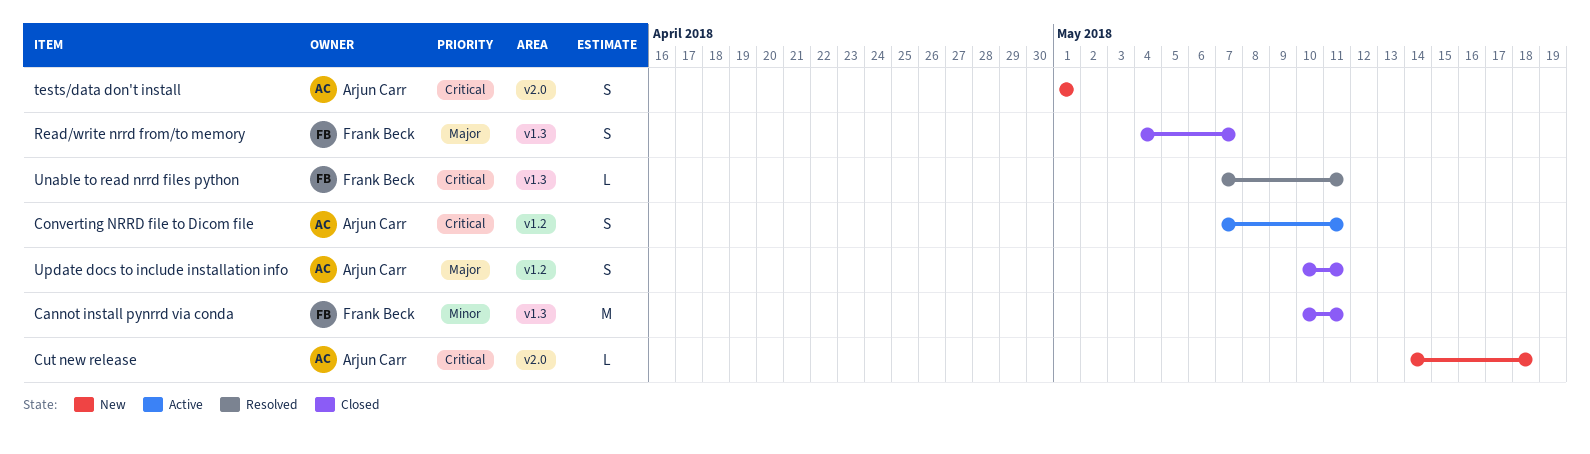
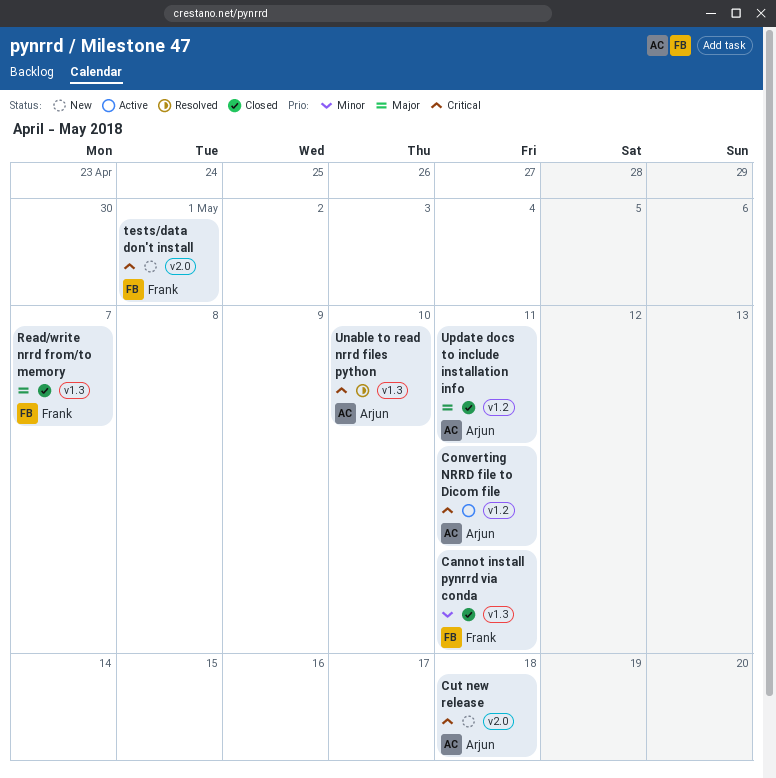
tests/data don't install, owner: Arjun Carr -> Frank Beck
Unable to read nrrd files python, owner: Frank Beck -> Arjun Carr
Unable to read nrrd files python, due: May 11 -> May 10

